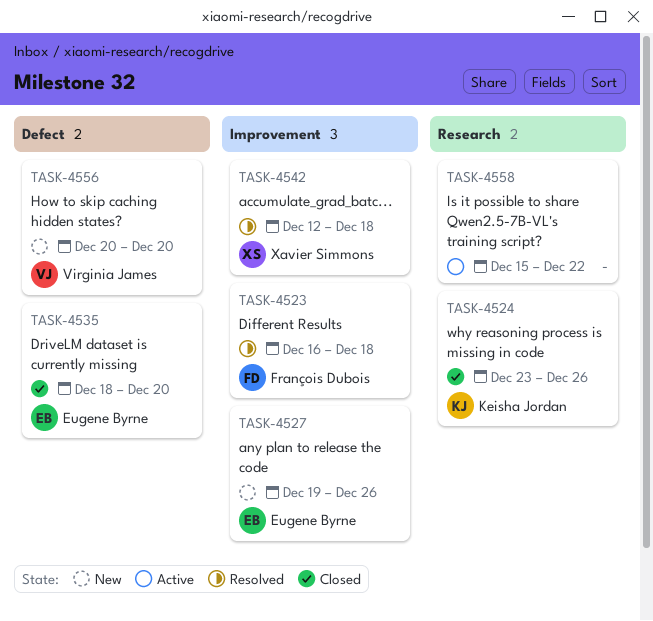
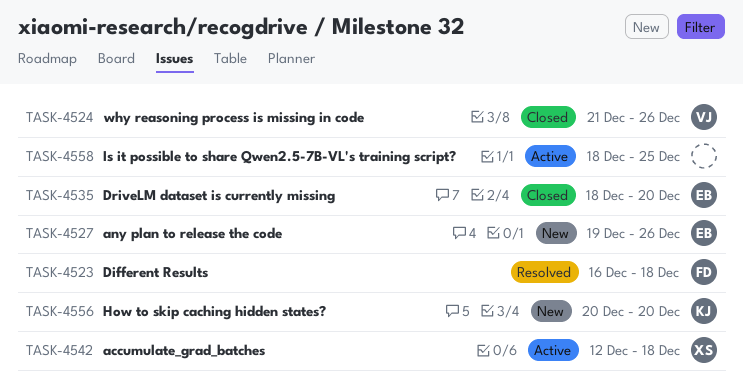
TASK-4524, owner: Keisha Jordan -> Virginia James
TASK-4524, start: Dec 23 -> Dec 21
TASK-4542, status: Resolved -> Active
TASK-4556, owner: Virginia James -> Keisha Jordan
TASK-4558, start: Dec 15 -> Dec 18
TASK-4558, due: Dec 22 -> Dec 25

